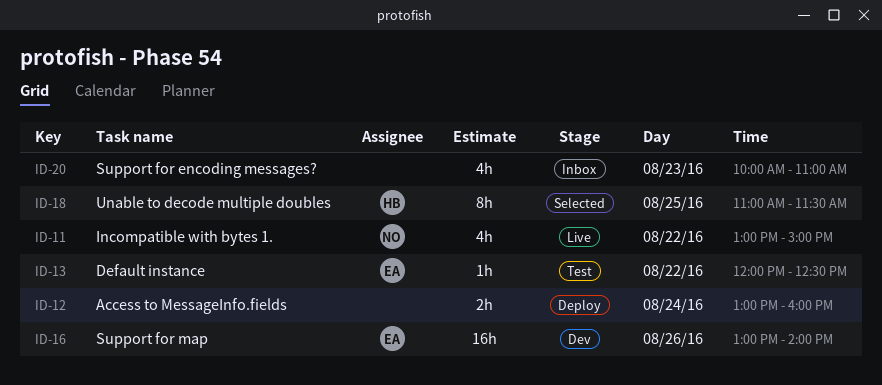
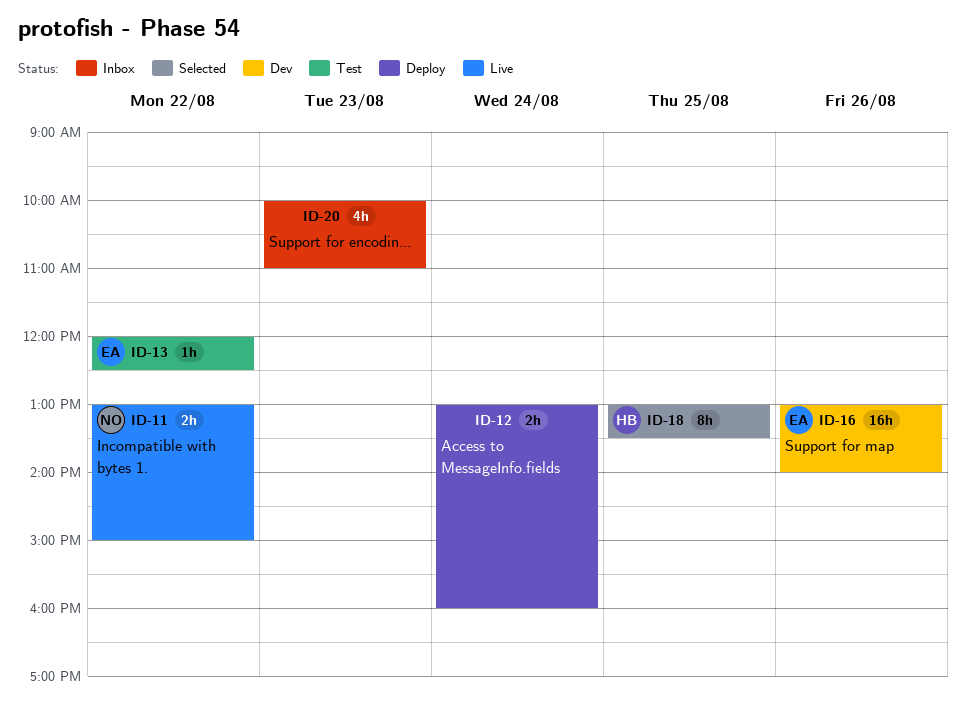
ID-11, estimate: 4h -> 2h
ID-18, begins: 11:00 -> 13:00
ID-18, ends: 11:30 -> 13:30

